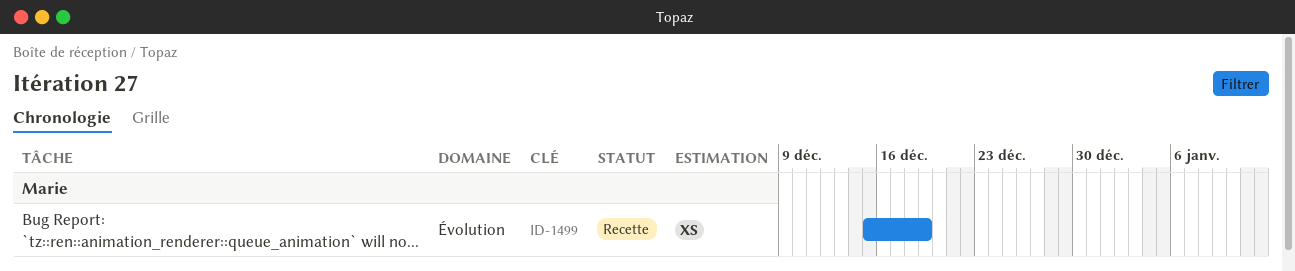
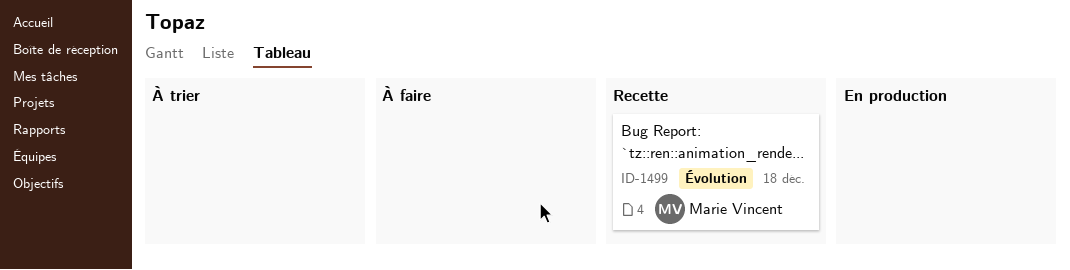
ID-1499, due: Dec 19 -> Dec 18

